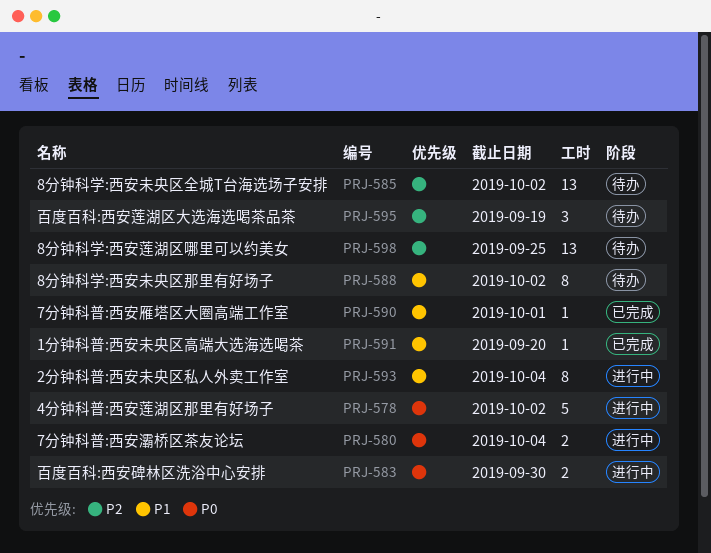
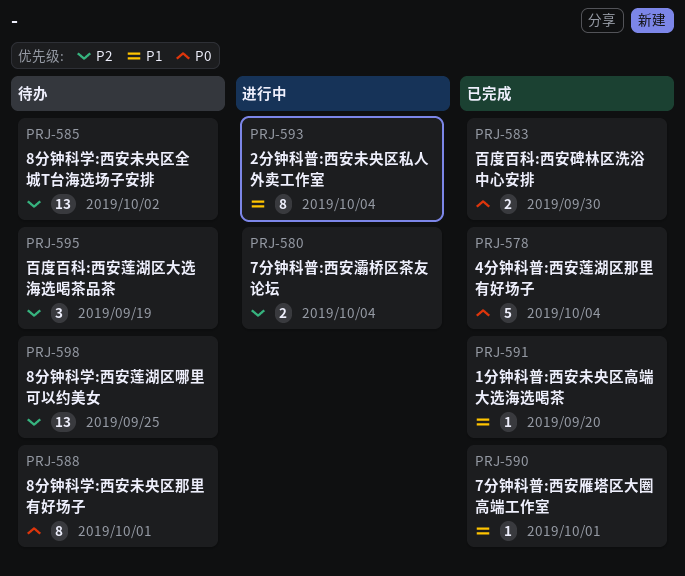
PRJ-578, status: 进行中 -> 已完成
PRJ-578, due: Oct 2 -> Oct 4
PRJ-580, priority: P0 -> P2
PRJ-583, status: 进行中 -> 已完成
PRJ-588, priority: P1 -> P0
PRJ-588, due: Oct 2 -> Oct 1

